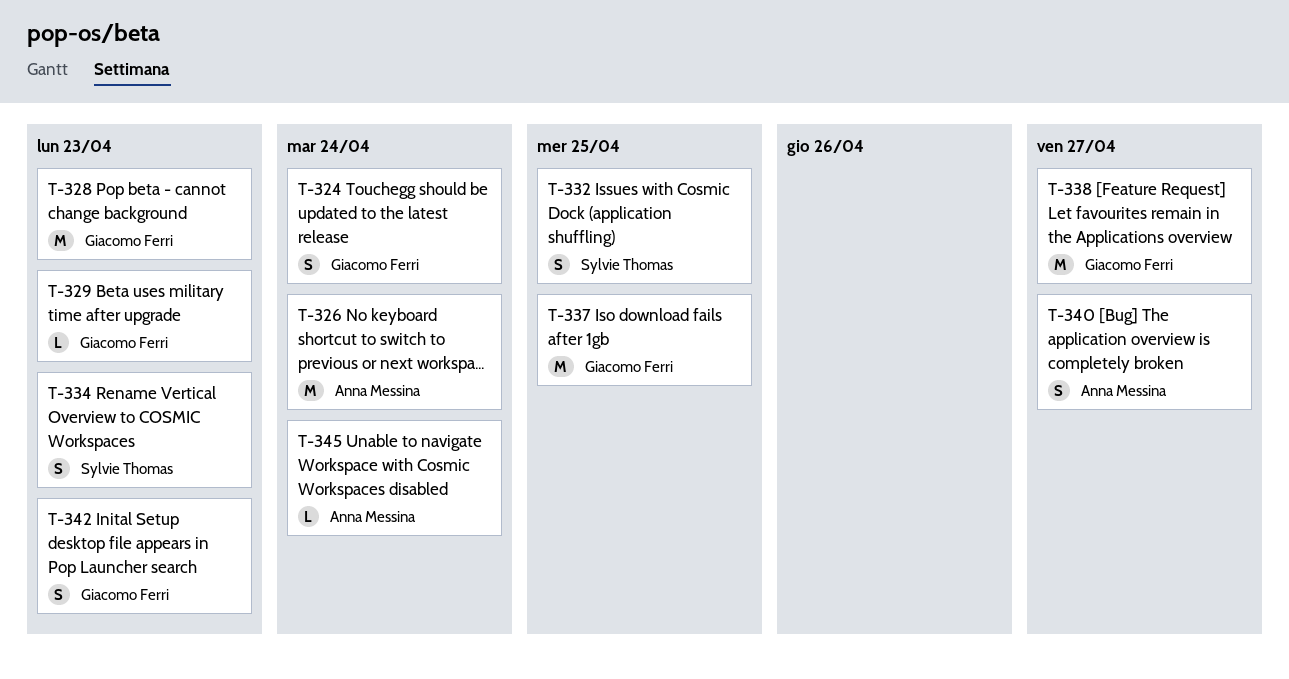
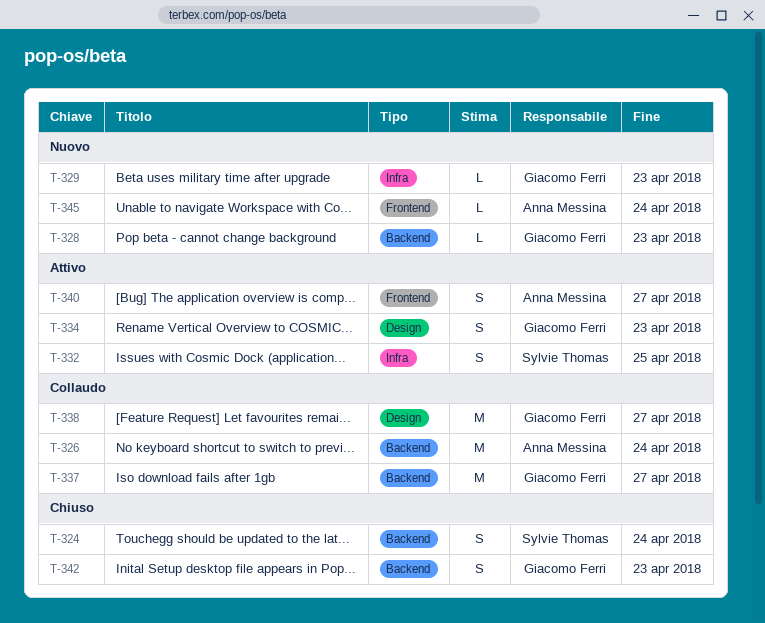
T-324, owner: Giacomo Ferri -> Sylvie Thomas
T-328, estimate: M -> L
T-334, owner: Sylvie Thomas -> Giacomo Ferri
T-337, due: Apr 25 -> Apr 27

